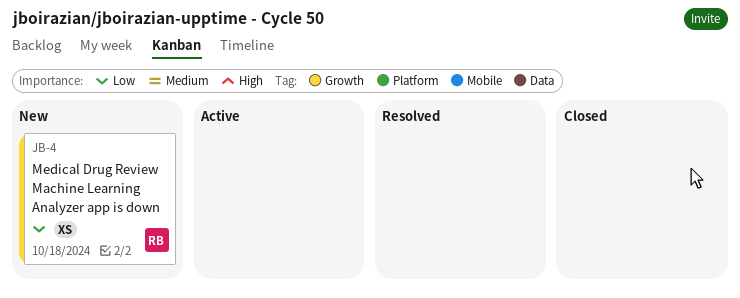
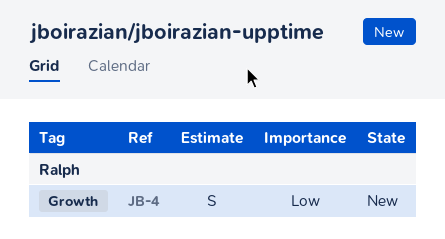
JB-4, estimate: XS -> S

